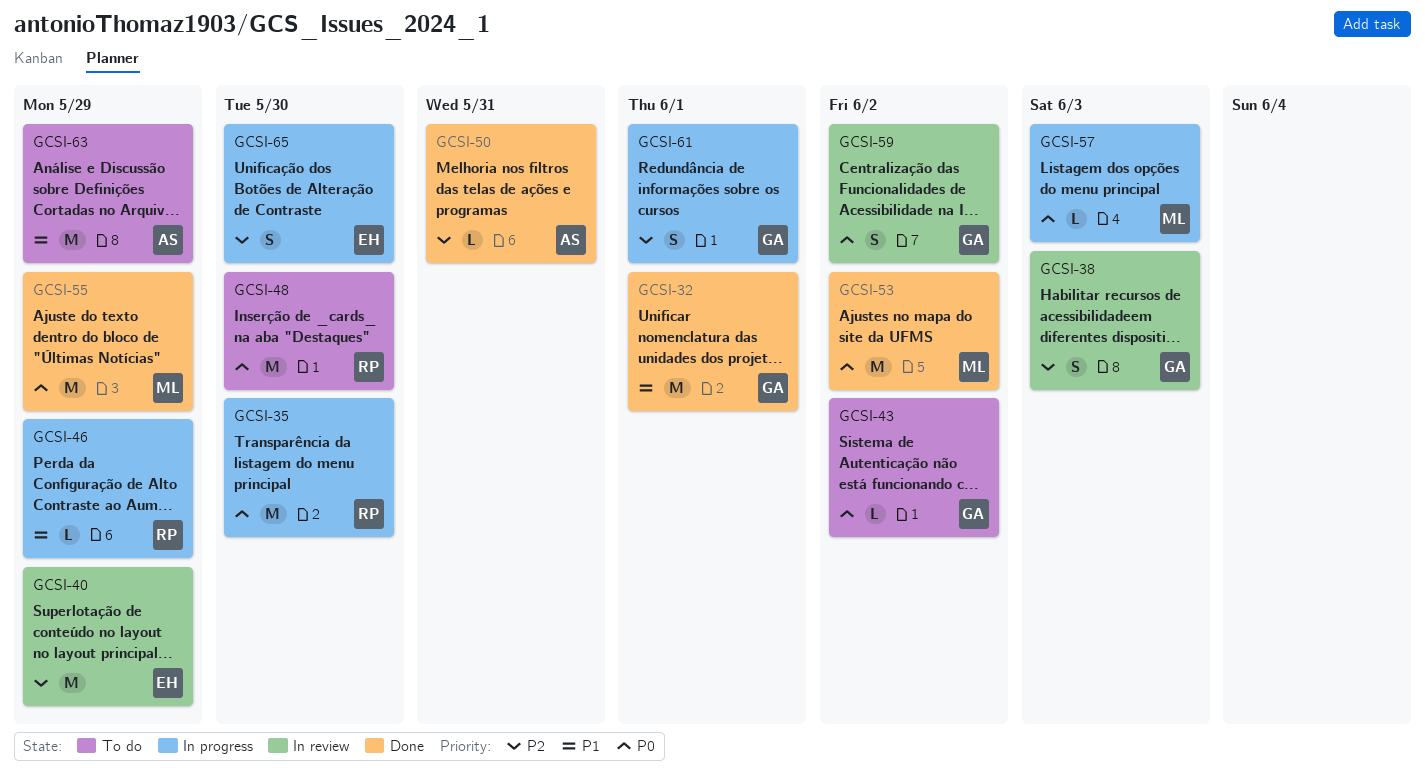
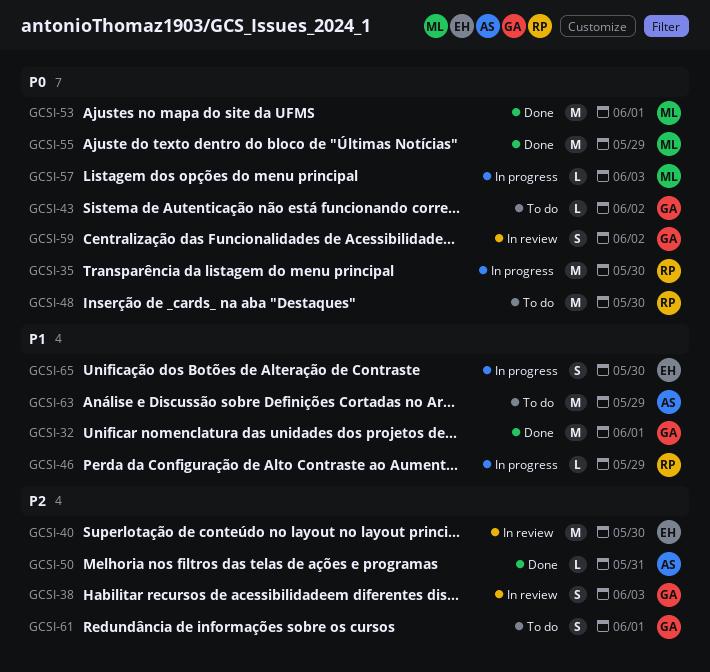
GCSI-40, due: May 29 -> May 30
GCSI-53, due: Jun 2 -> Jun 1
GCSI-61, status: In progress -> To do
GCSI-65, priority: P2 -> P1

